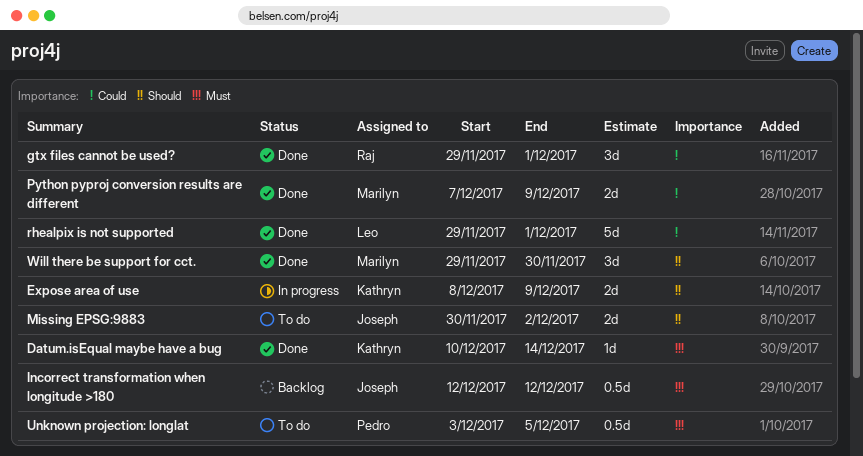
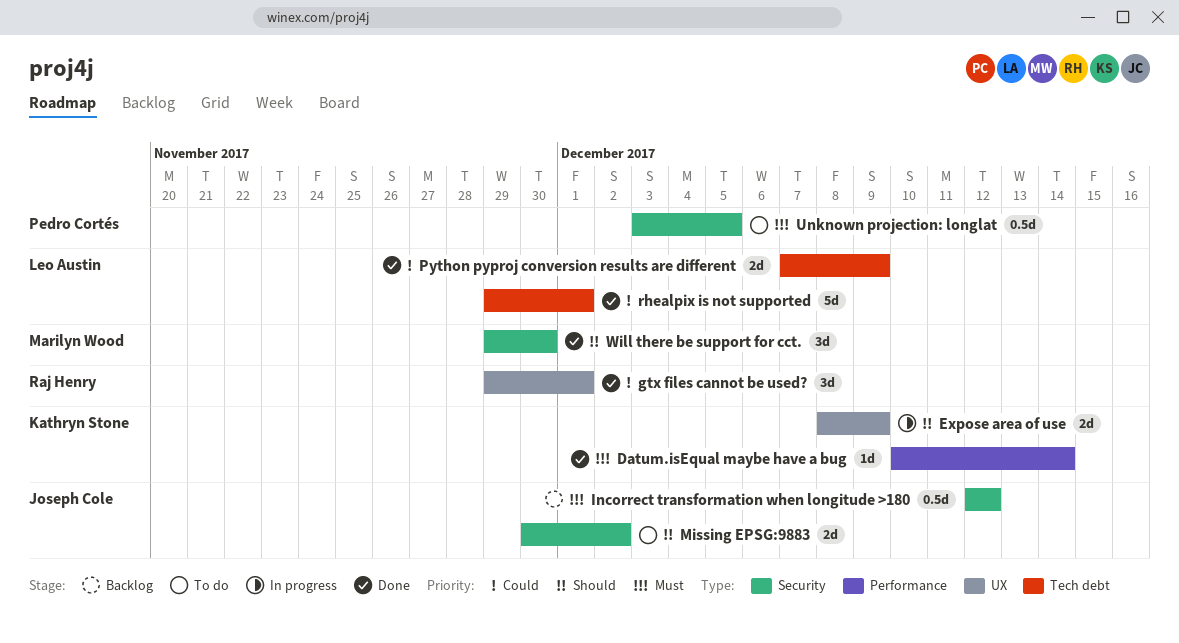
Python pyproj conversion results are different, owner: Marilyn Wood -> Leo Austin

